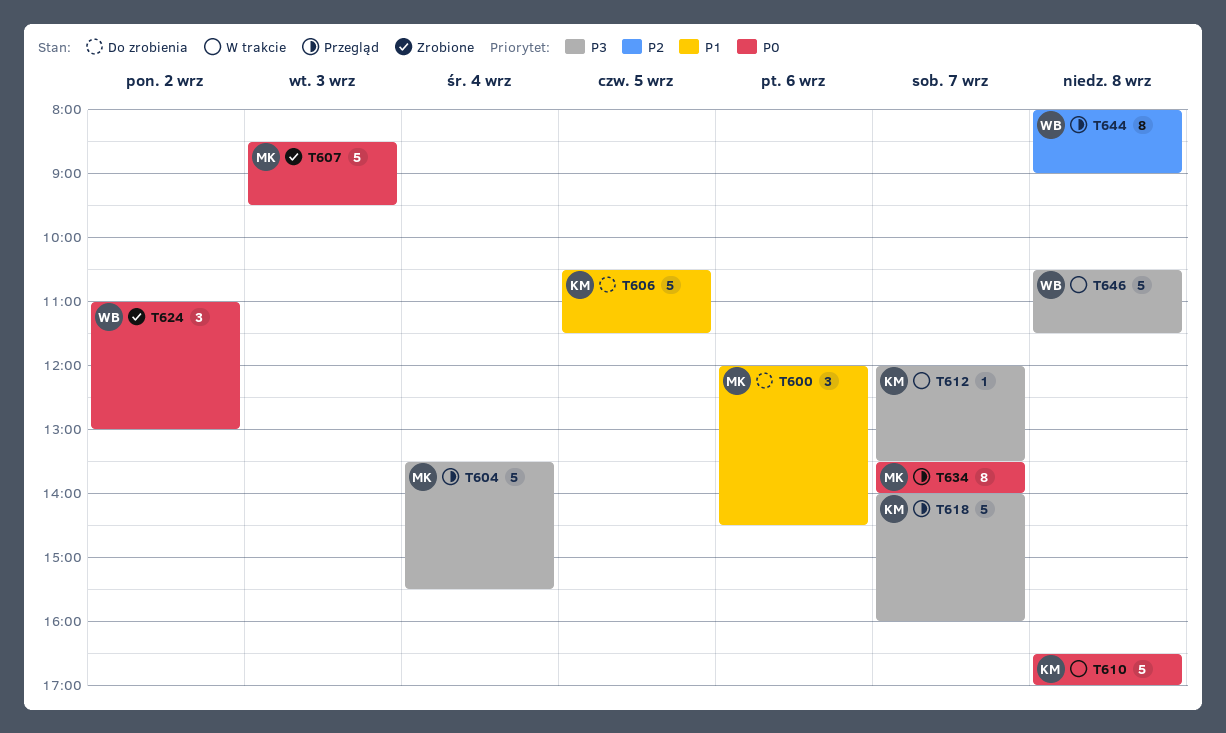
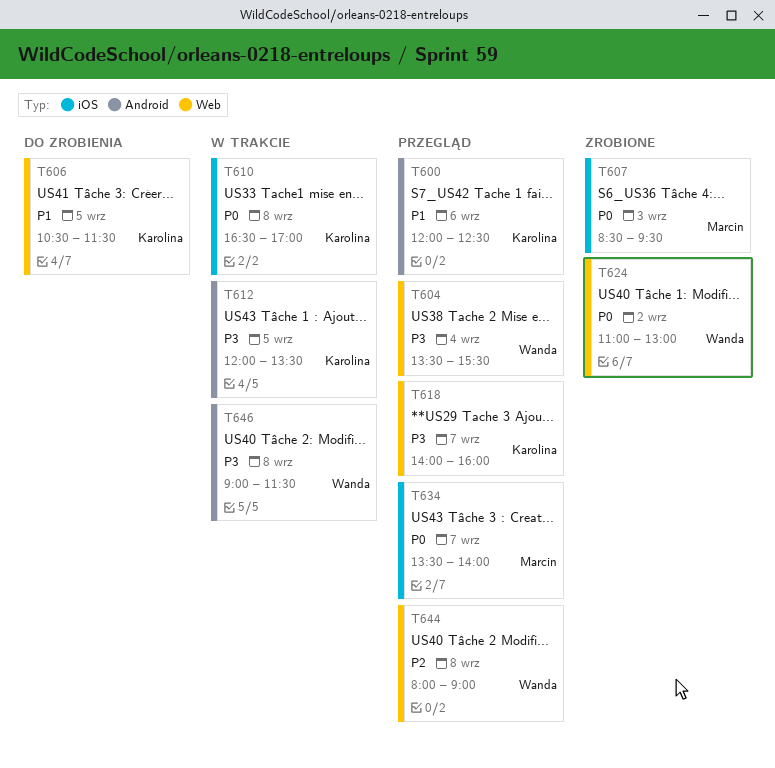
T600, status: Do zrobienia -> Przegląd
T600, owner: Marcin -> Karolina
T600, ends: 14:30 -> 12:30
T604, owner: Marcin -> Wanda
T612, day: Sep 7 -> Sep 5
T646, begins: 10:30 -> 09:00

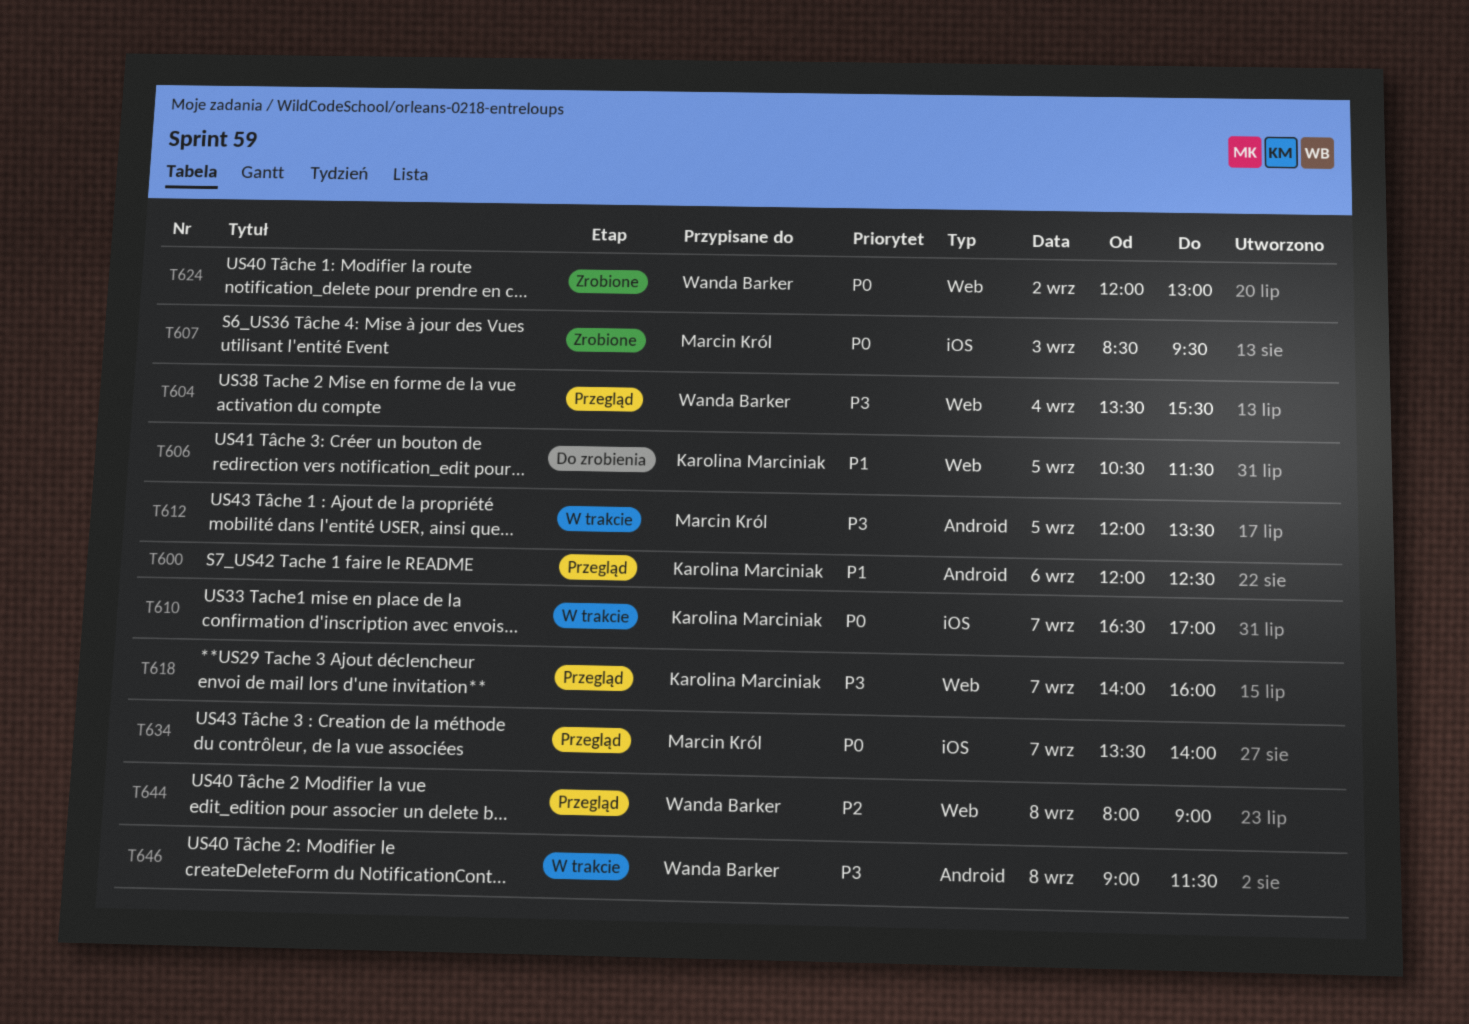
T610, day: Sep 8 -> Sep 7
T612, owner: Karolina Marciniak -> Marcin Król
T624, begins: 11:00 -> 12:00

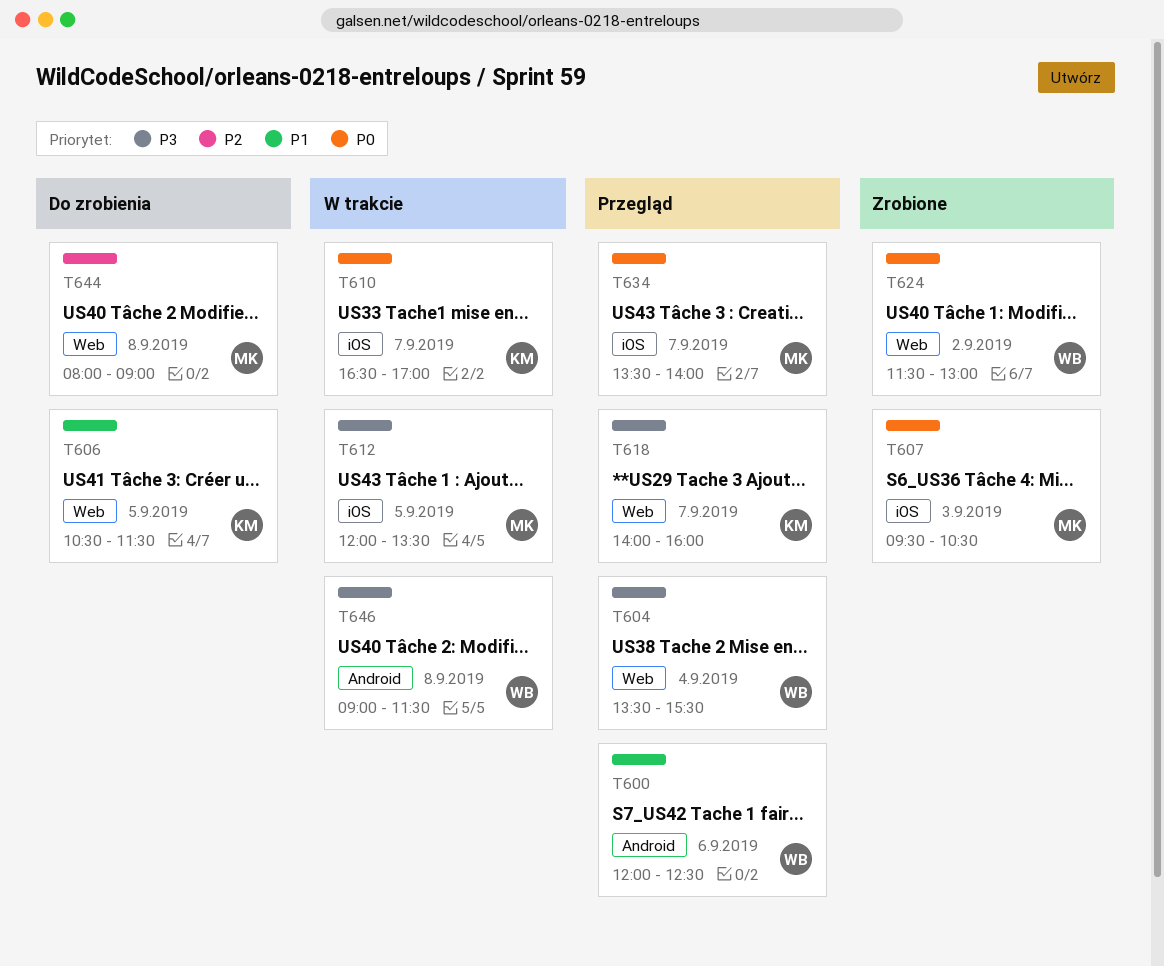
T600, owner: Karolina Marciniak -> Wanda Barker
T607, begins: 08:30 -> 09:30
T607, ends: 09:30 -> 10:30
T612, label: Android -> iOS
T624, begins: 12:00 -> 11:30
T644, status: Przegląd -> Do zrobienia
T644, owner: Wanda Barker -> Marcin Król

